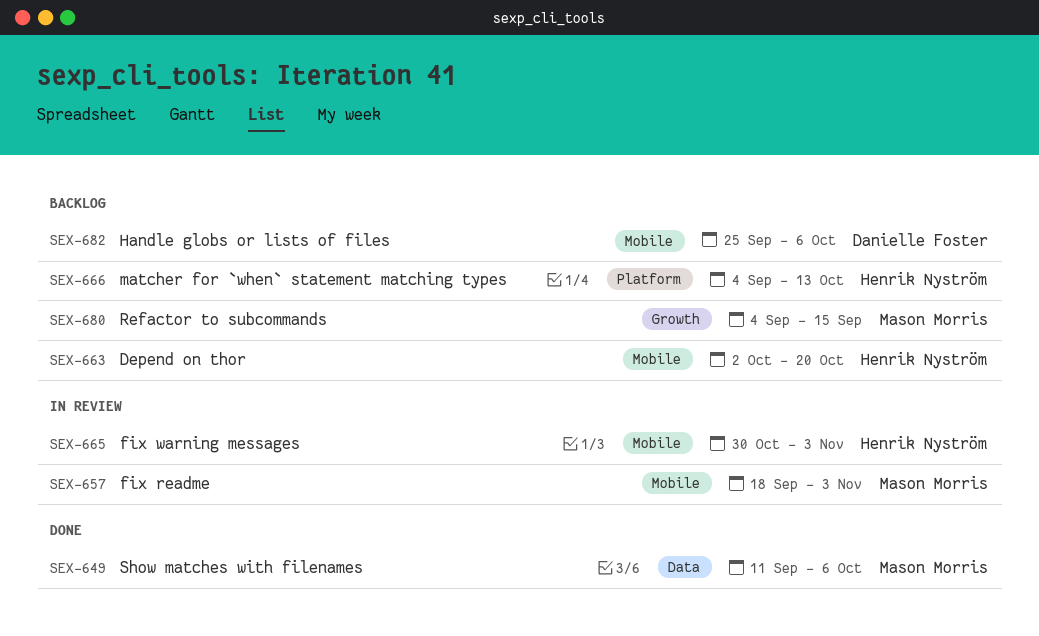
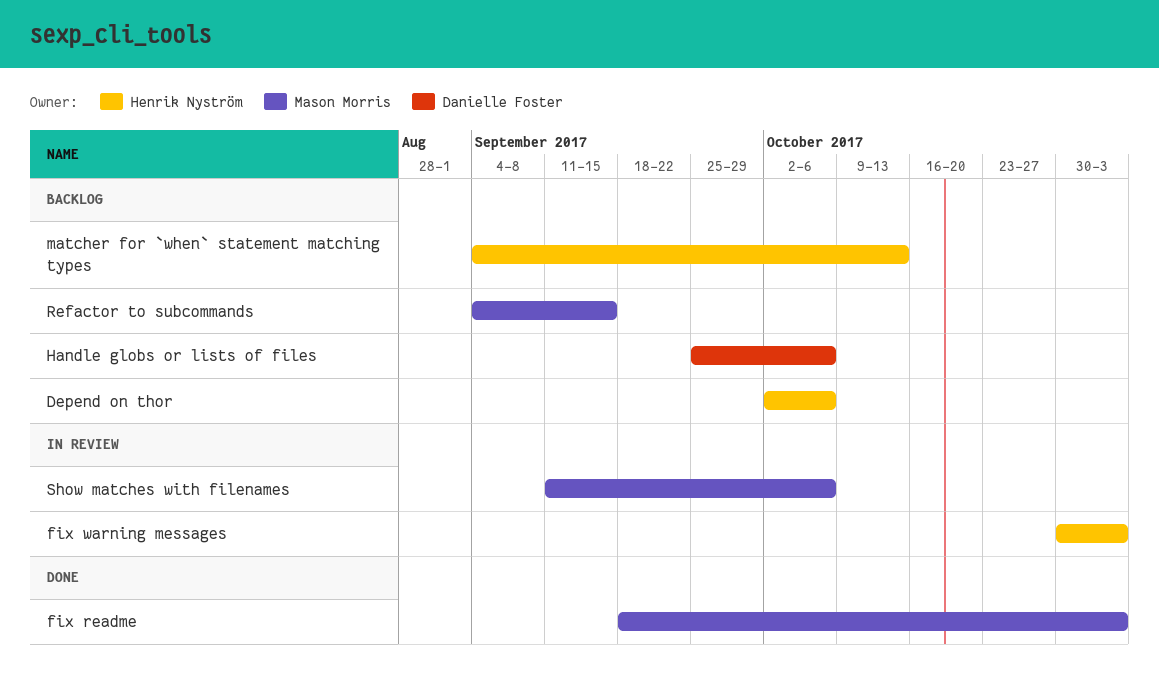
Depend on thor, due: Oct 20 -> Oct 6
fix readme, status: In review -> Done
Show matches with filenames, status: Done -> In review

